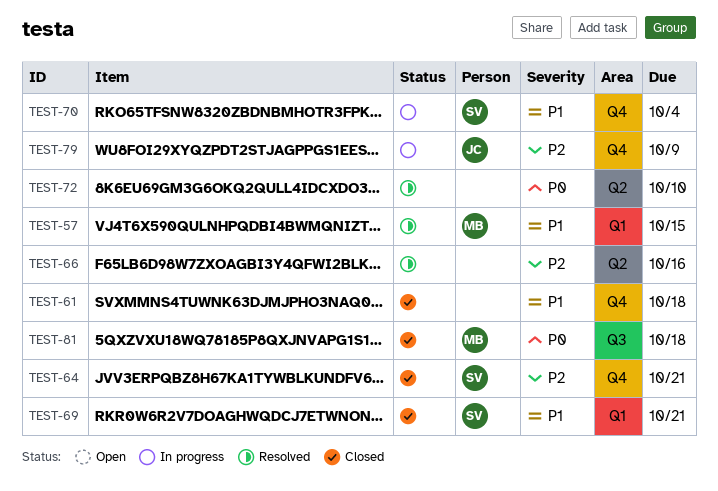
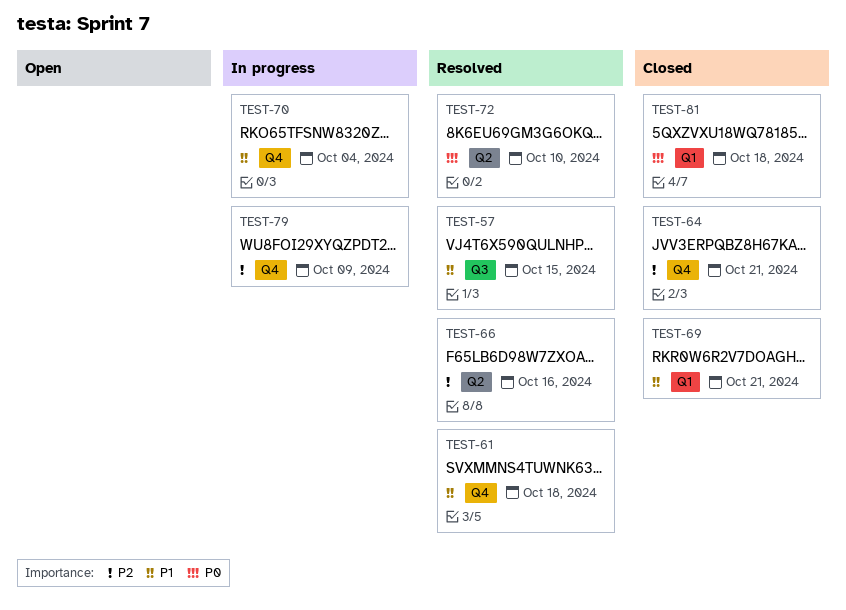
TEST-57, label: Q1 -> Q3
TEST-61, status: Closed -> Resolved
TEST-81, label: Q3 -> Q1

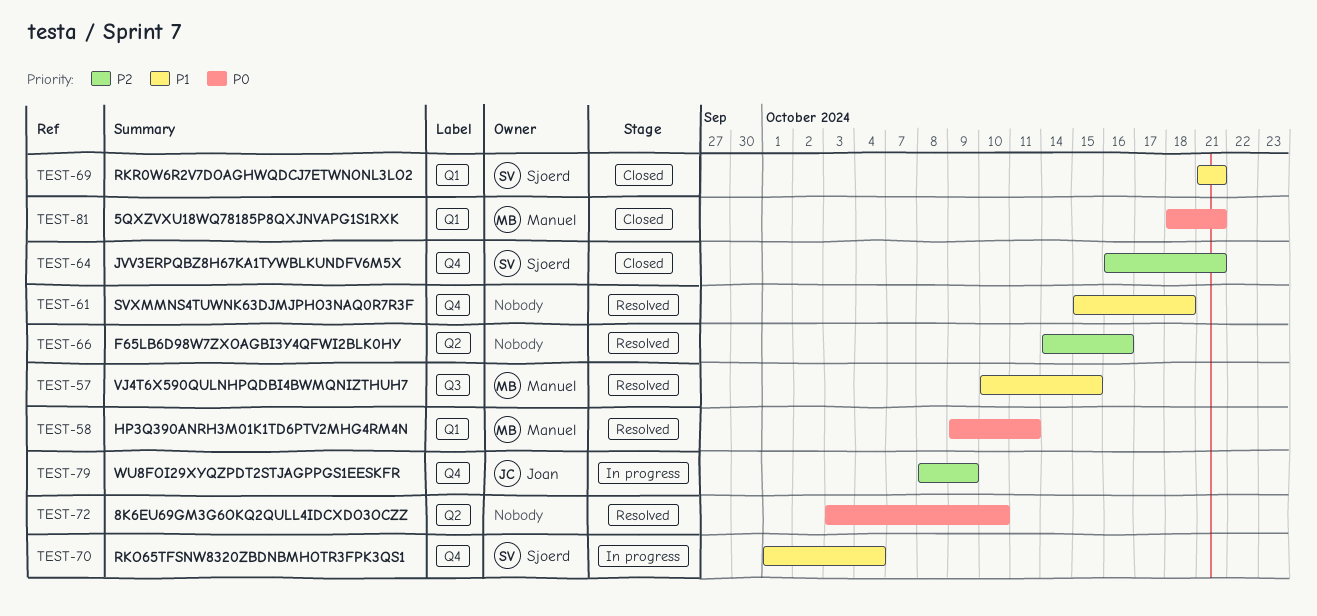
TEST-58: none -> present
TEST-81, due: Oct 18 -> Oct 21

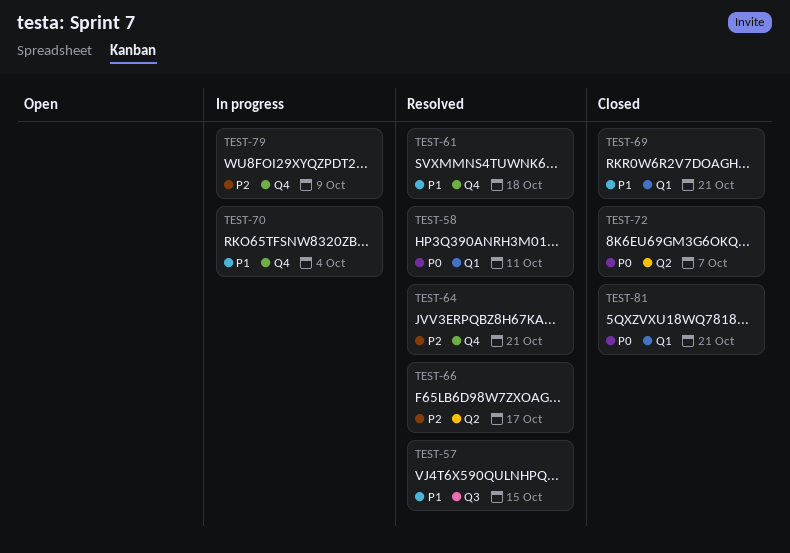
TEST-64, status: Closed -> Resolved
TEST-66, due: Oct 16 -> Oct 17
TEST-72, status: Resolved -> Closed
TEST-72, due: Oct 10 -> Oct 7

